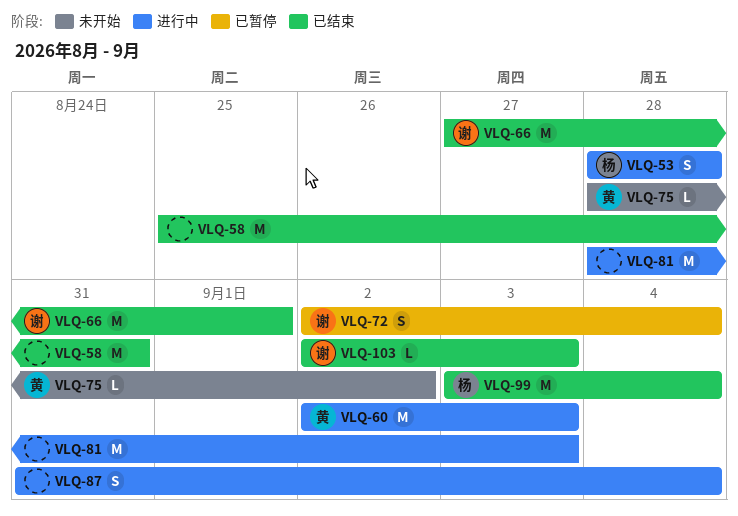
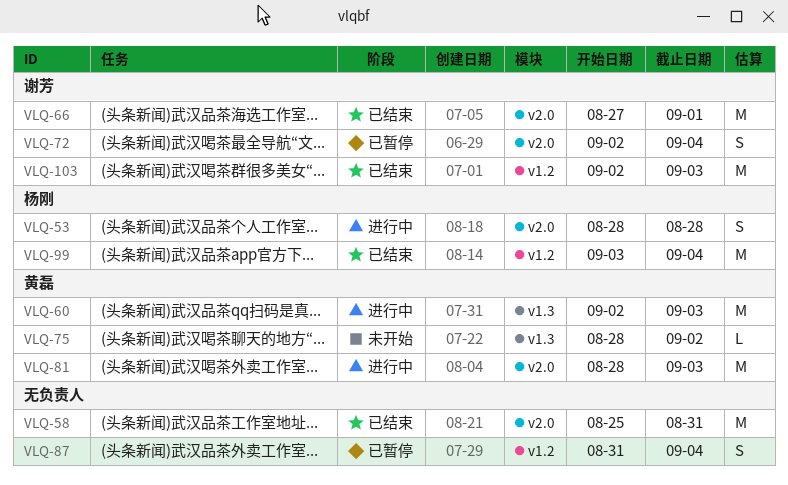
VLQ-81, owner: none -> 黄磊
VLQ-87, status: 进行中 -> 已暂停
VLQ-103, estimate: L -> M

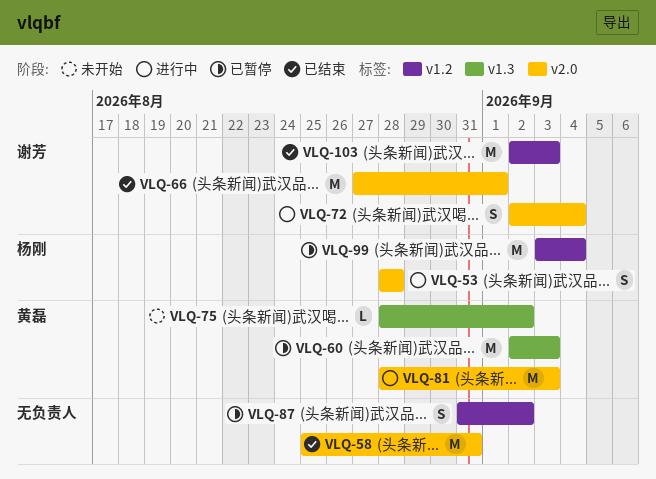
VLQ-60, status: 进行中 -> 已暂停
VLQ-72, status: 已暂停 -> 进行中
VLQ-87, due: Sep 4 -> Sep 2
VLQ-99, status: 已结束 -> 已暂停

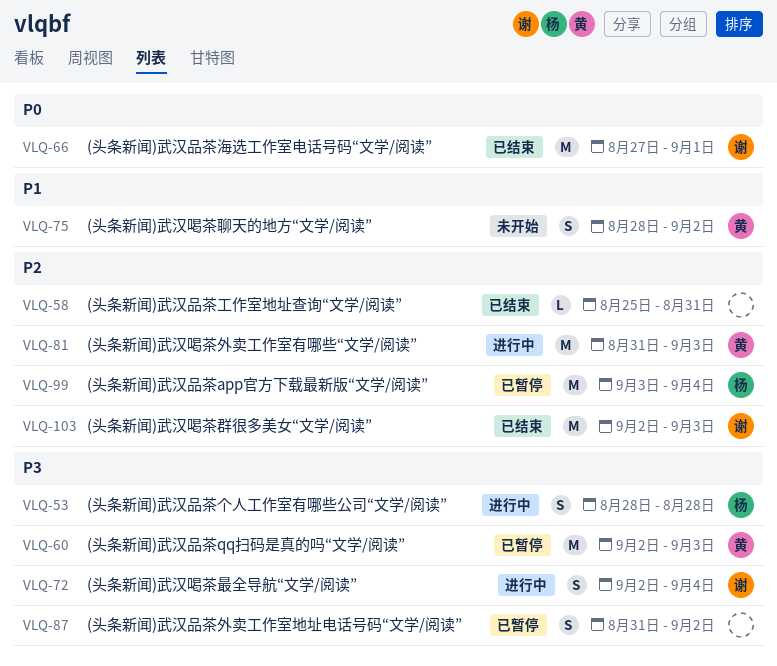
VLQ-58, estimate: M -> L
VLQ-75, estimate: L -> S
VLQ-81, start: Aug 28 -> Aug 31

